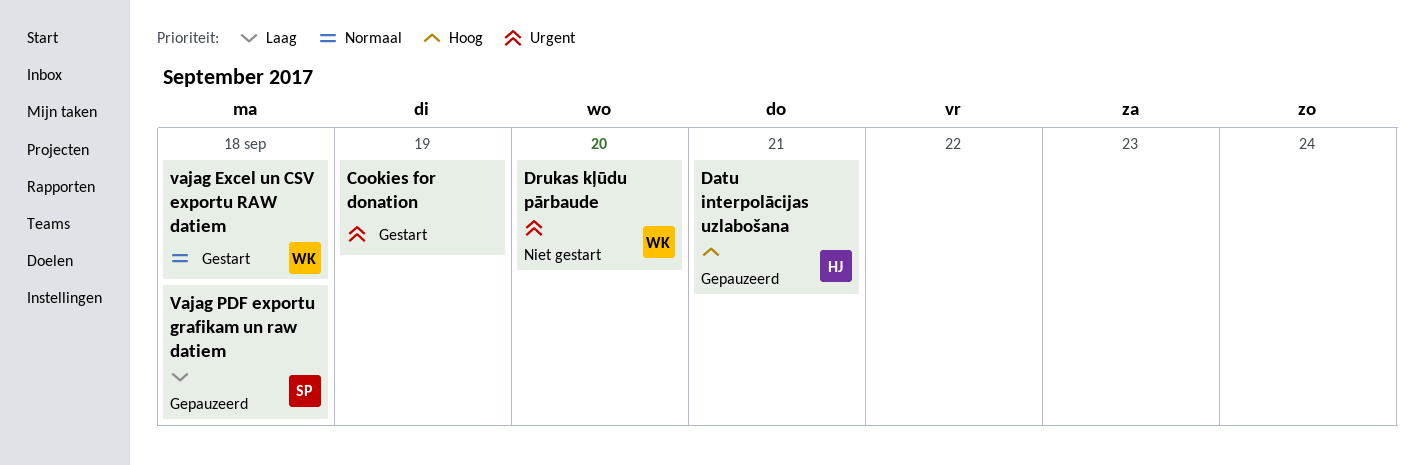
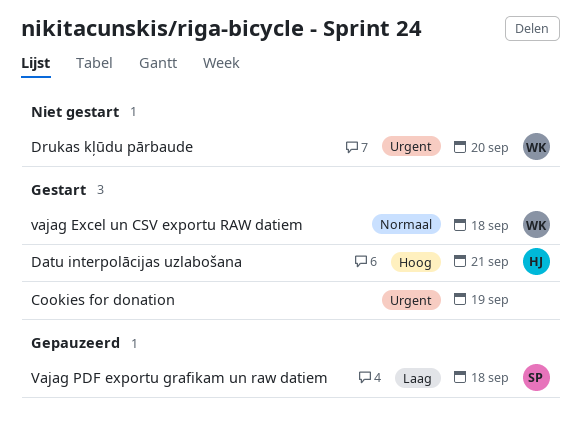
Datu interpolācijas uzlabošana, status: Gepauzeerd -> Gestart

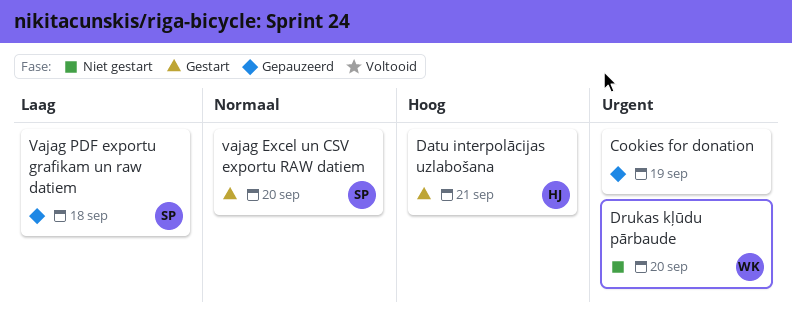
Cookies for donation, status: Gestart -> Gepauzeerd
vajag Excel un CSV exportu RAW datiem, owner: WK -> SP
vajag Excel un CSV exportu RAW datiem, due: Sep 18 -> Sep 20

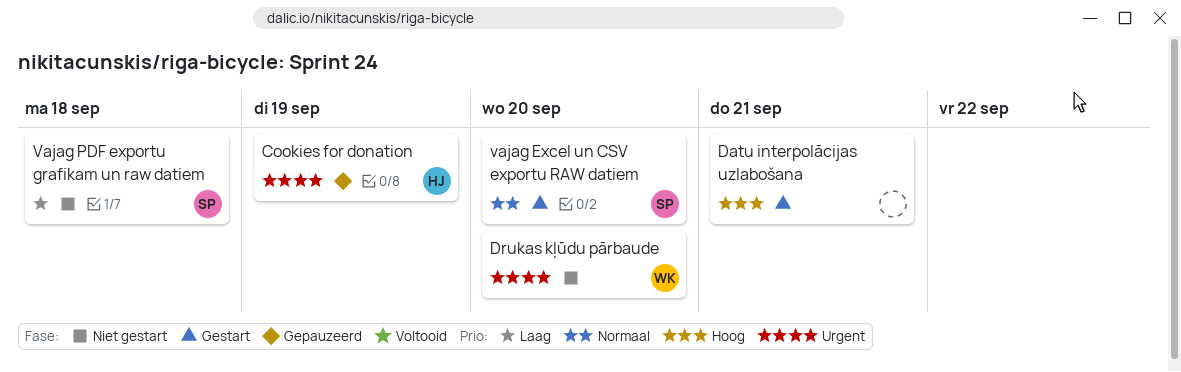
Cookies for donation, owner: none -> HJ
Datu interpolācijas uzlabošana, owner: HJ -> none
Vajag PDF exportu grafikam un raw datiem, status: Gepauzeerd -> Niet gestart

